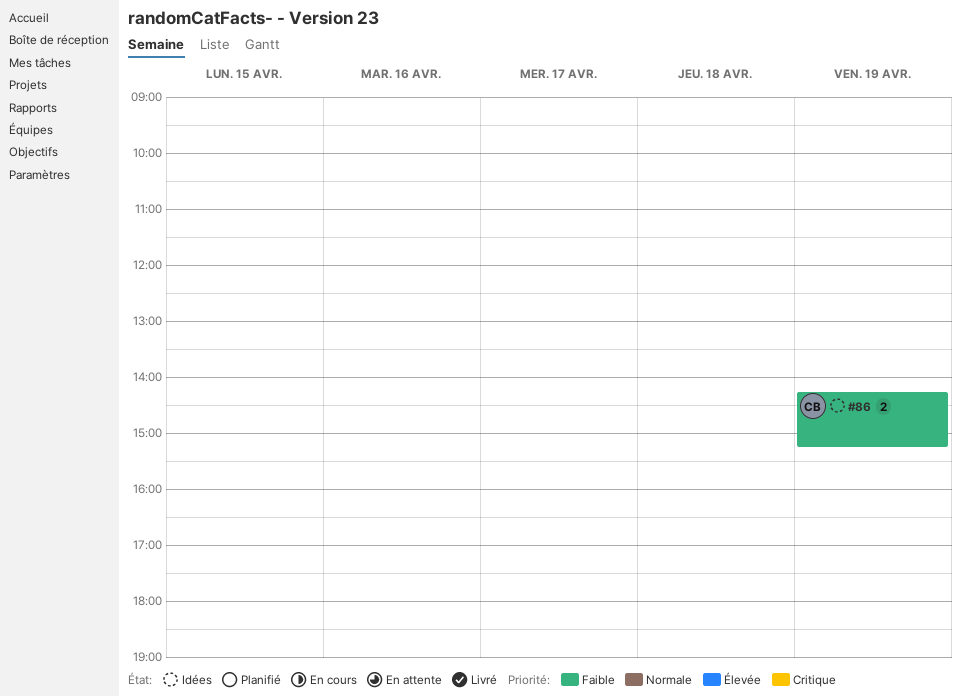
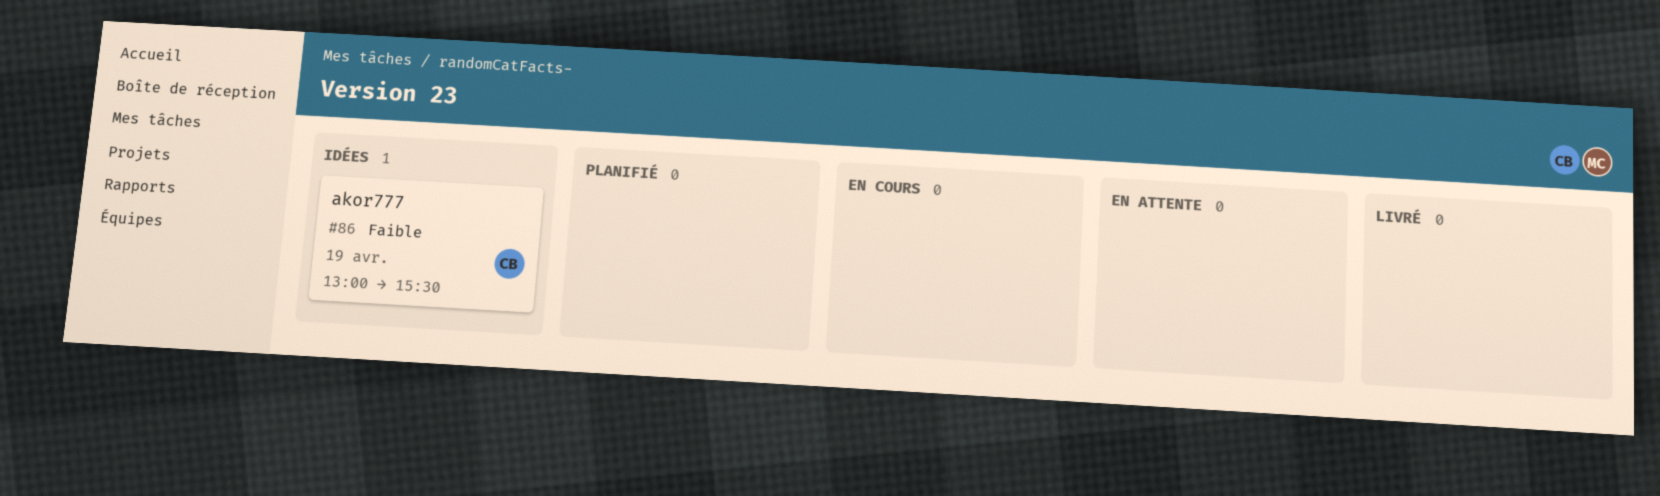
#86, begins: 14:15 -> 13:00
#86, ends: 15:15 -> 15:30

